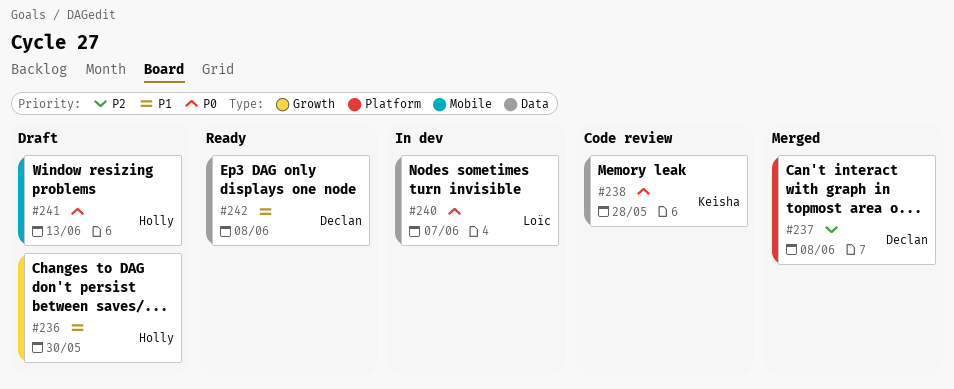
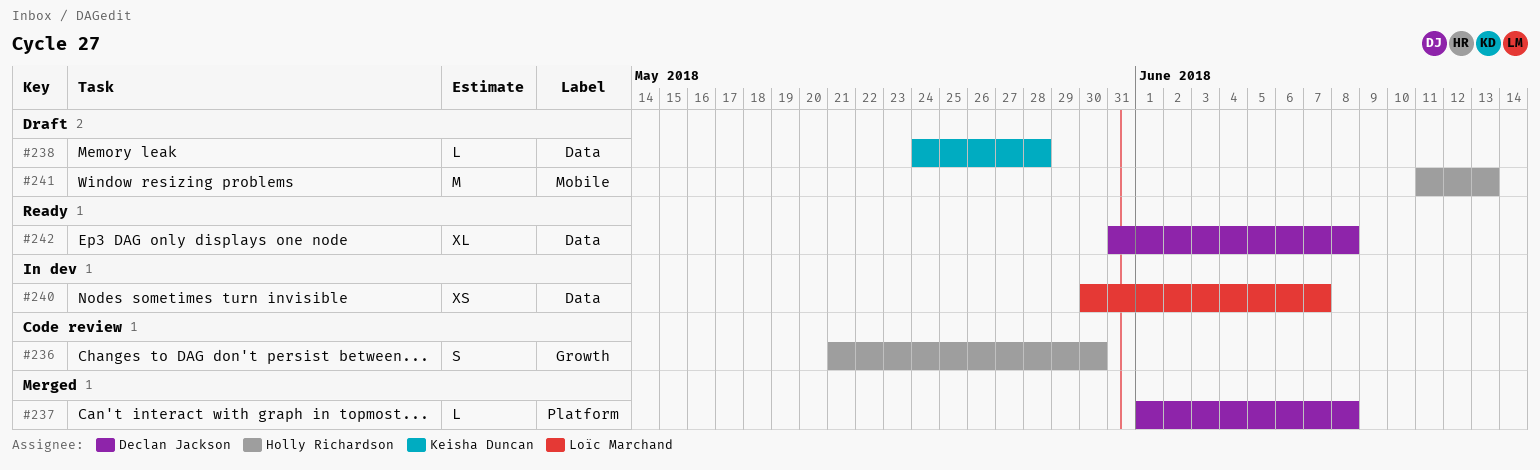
#236, status: Draft -> Code review
#238, status: Code review -> Draft

